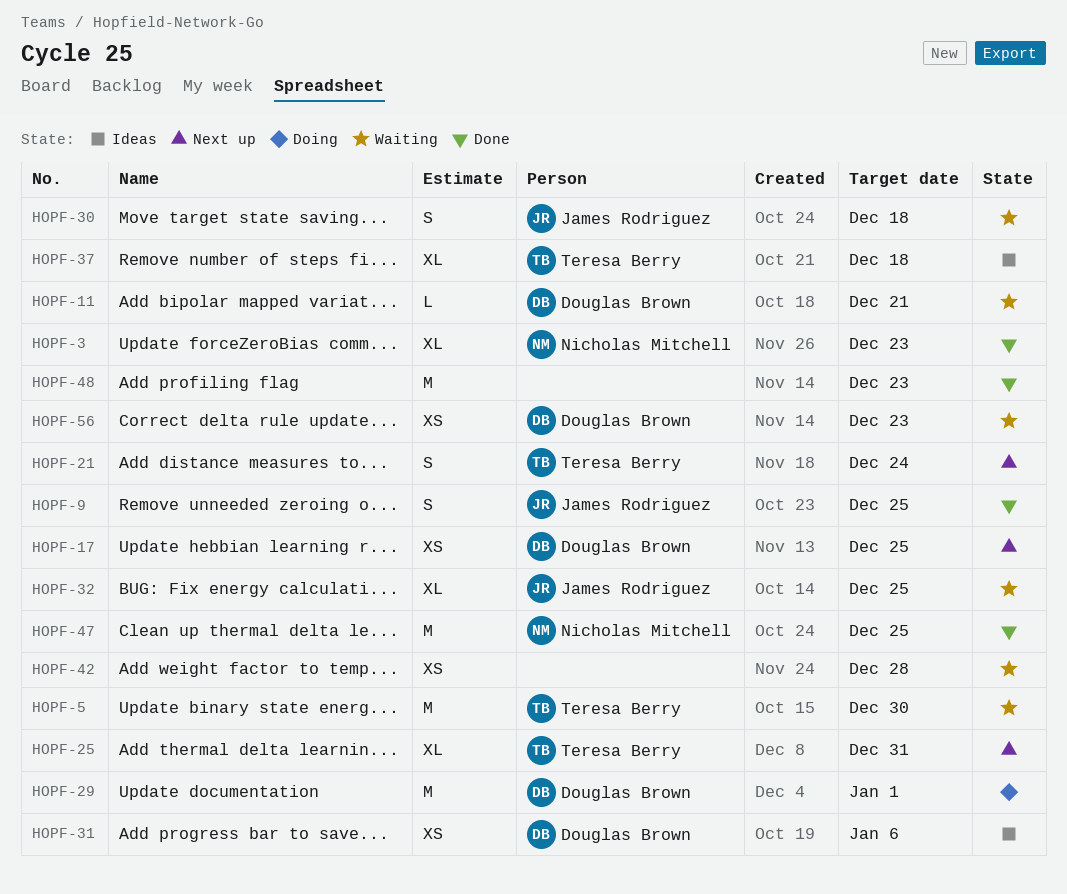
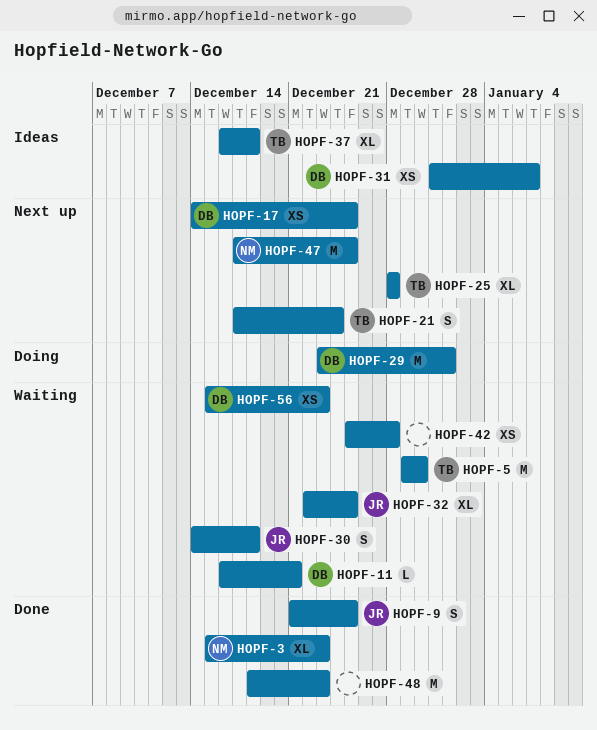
HOPF-25, due: Dec 31 -> Dec 28
HOPF-31, due: Jan 6 -> Jan 7
HOPF-47, status: Done -> Next up

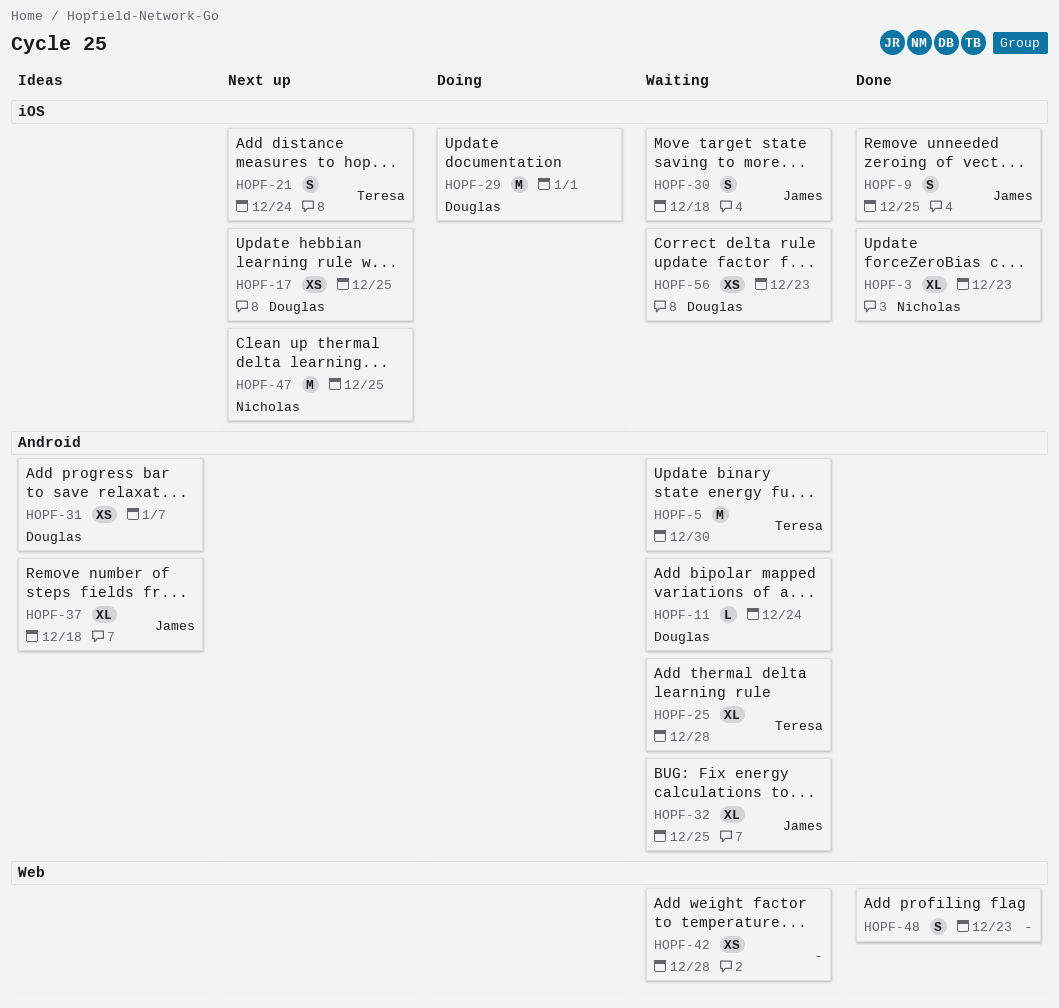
HOPF-11, due: Dec 21 -> Dec 24
HOPF-25, status: Next up -> Waiting
HOPF-37, owner: Teresa -> James
HOPF-48, estimate: M -> S

